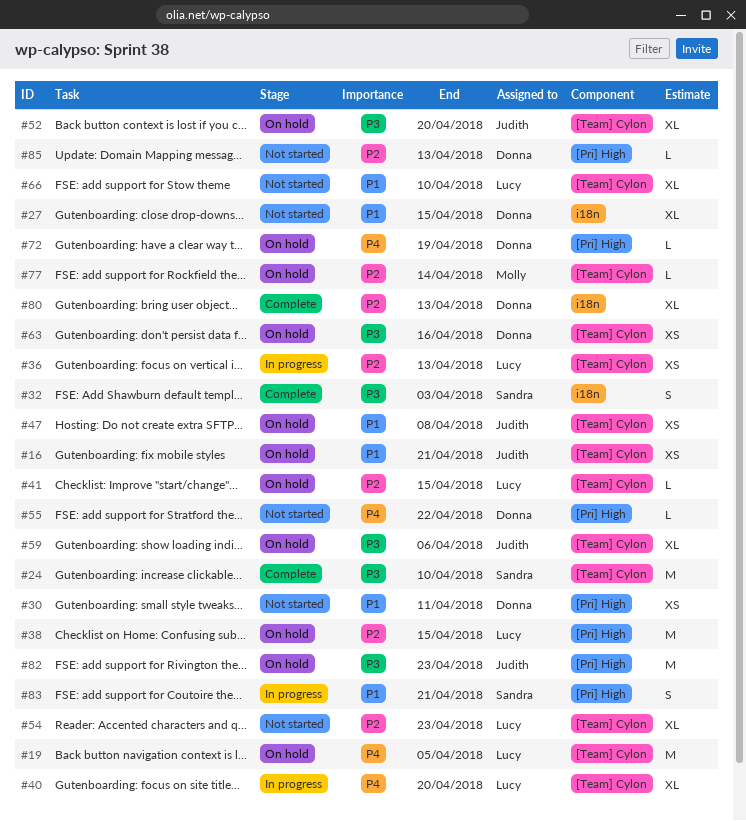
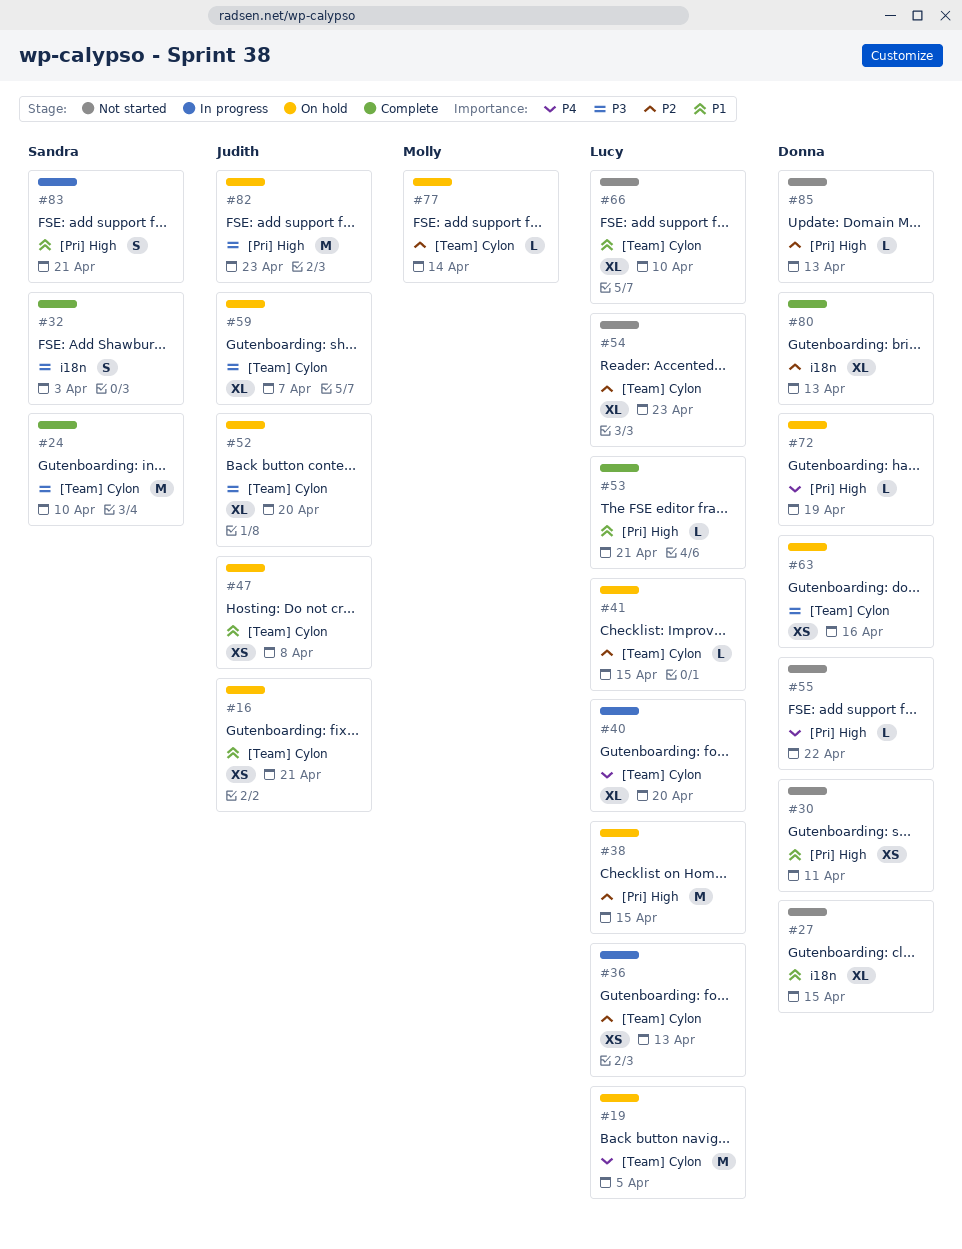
#53: none -> present
#59, due: Apr 6 -> Apr 7

